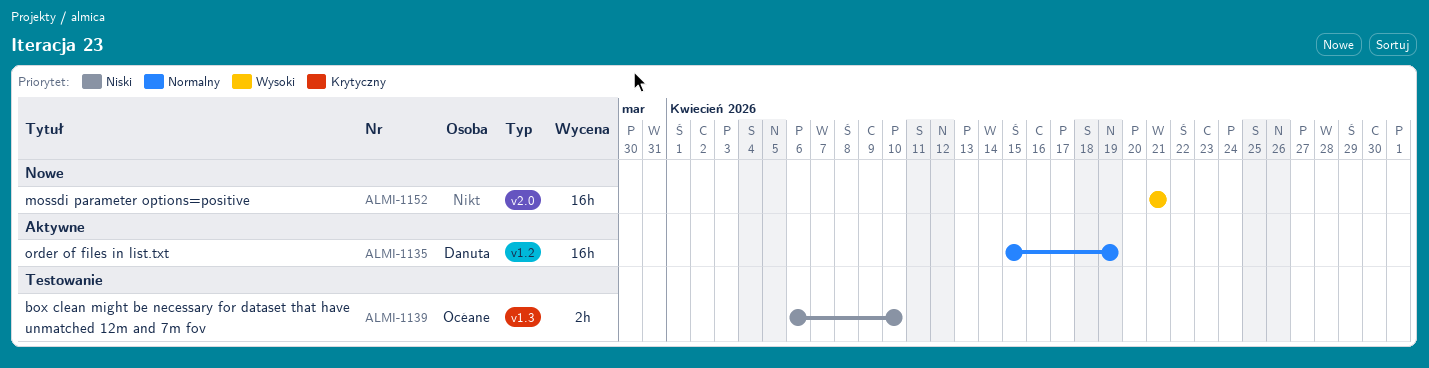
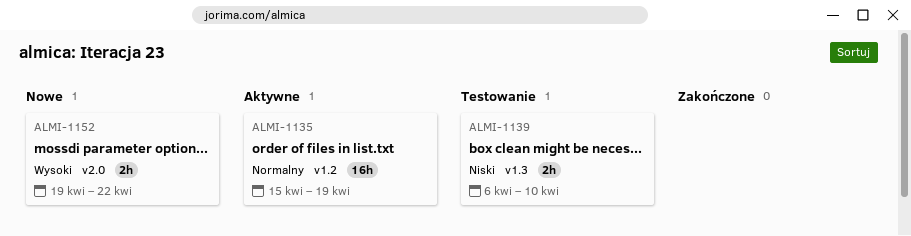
ALMI-1152, estimate: 16h -> 2h
ALMI-1152, start: Apr 21 -> Apr 19
ALMI-1152, due: Apr 21 -> Apr 22

